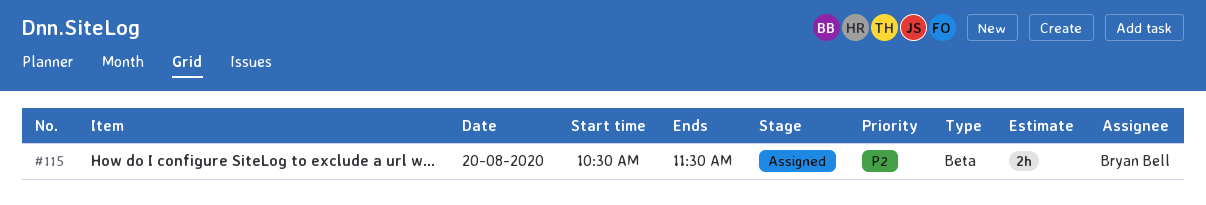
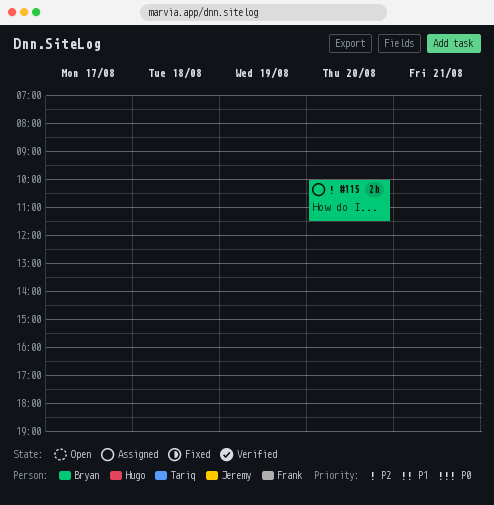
#115, begins: 10:30 -> 10:00

